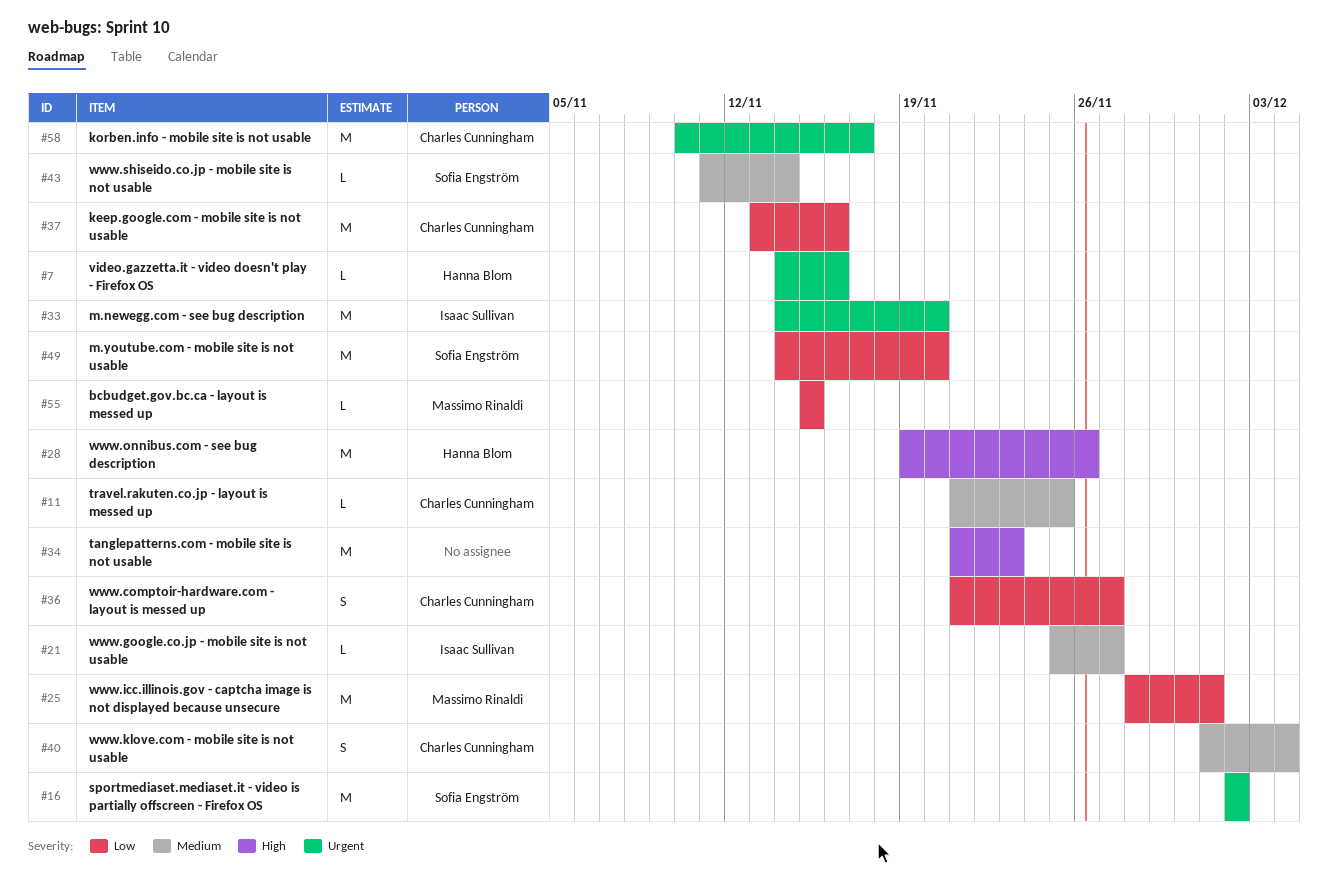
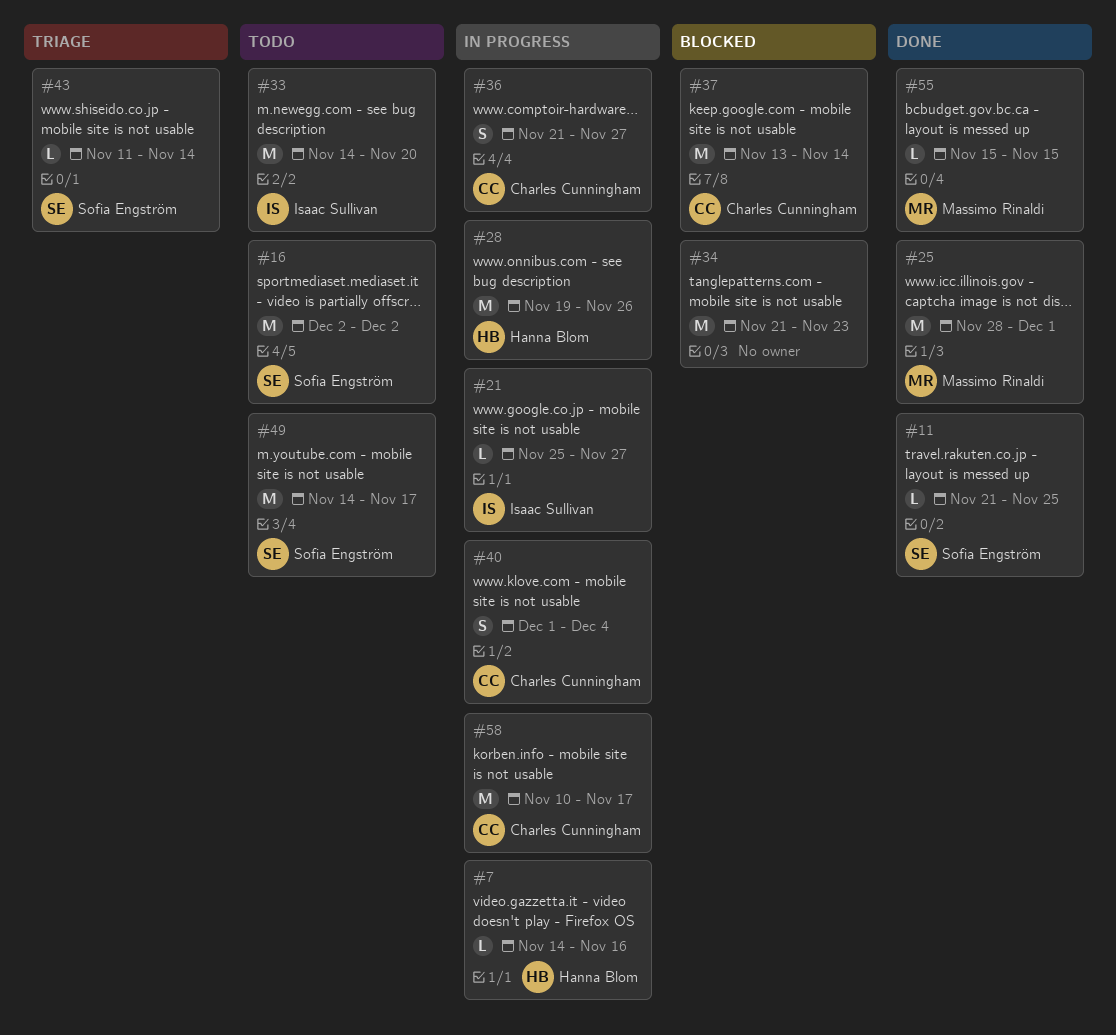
#11, owner: Charles Cunningham -> Sofia Engström
#37, due: Nov 16 -> Nov 14
#49, due: Nov 20 -> Nov 17

